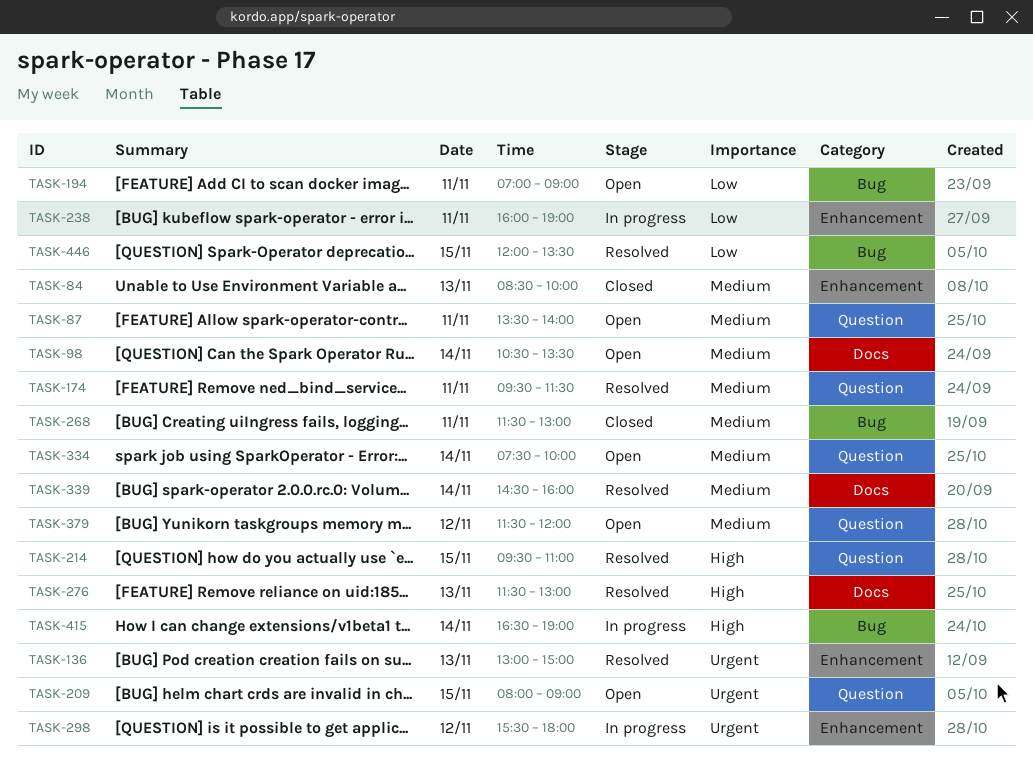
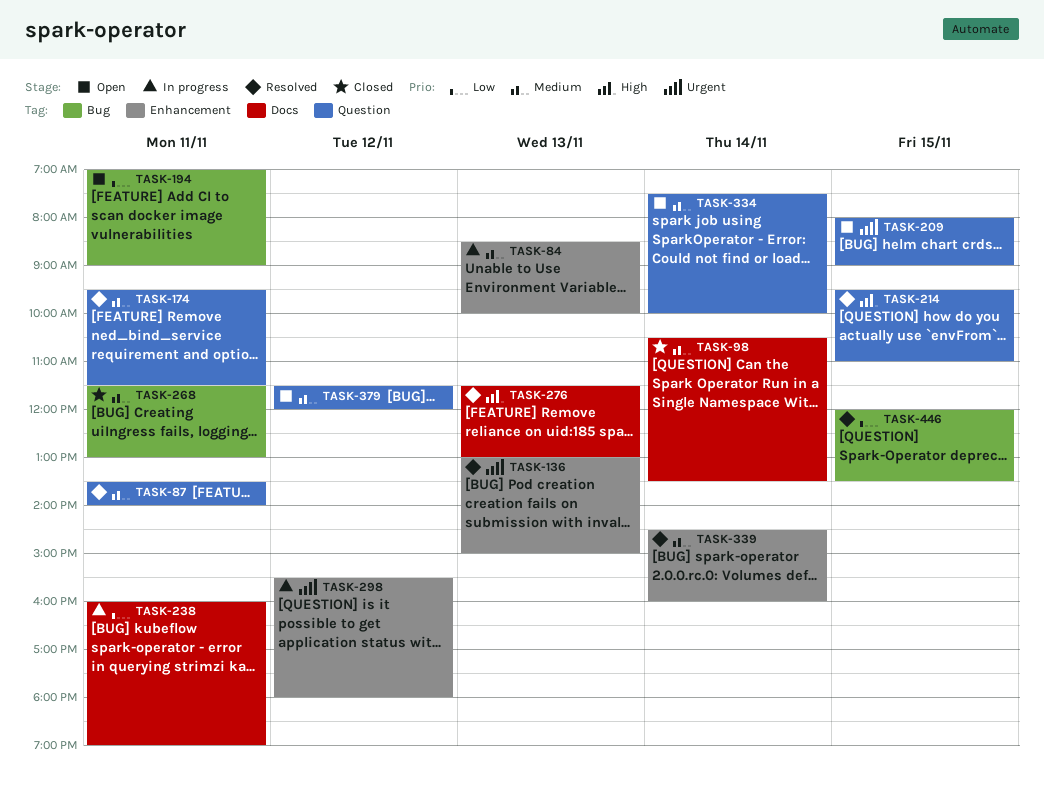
TASK-84, status: Closed -> In progress
TASK-87, status: Open -> Resolved
TASK-98, status: Open -> Closed
TASK-238, label: Enhancement -> Docs
TASK-339, label: Docs -> Enhancement
TASK-415: present -> none

